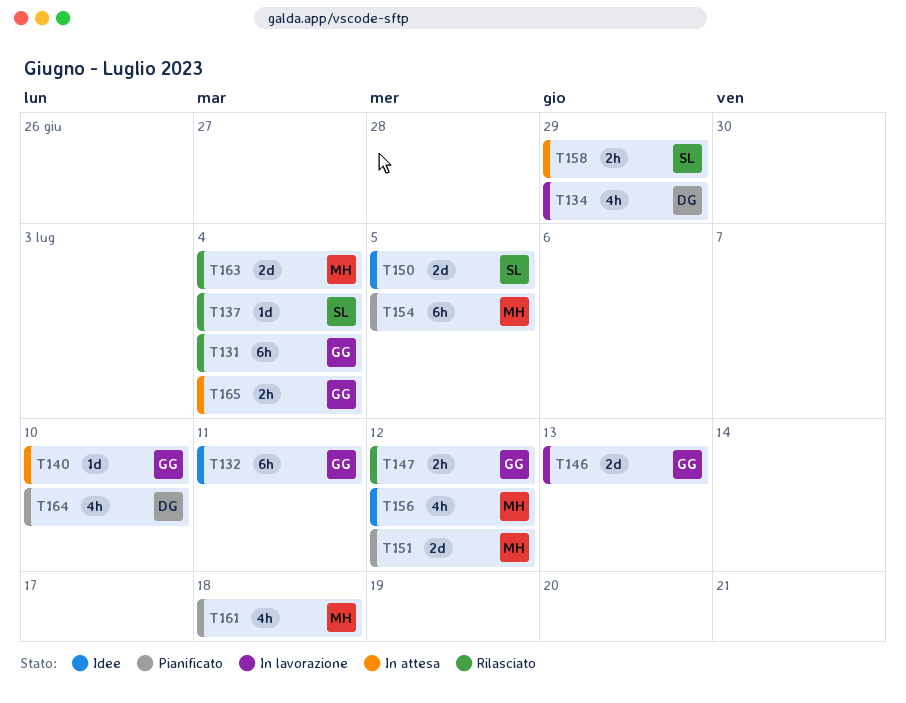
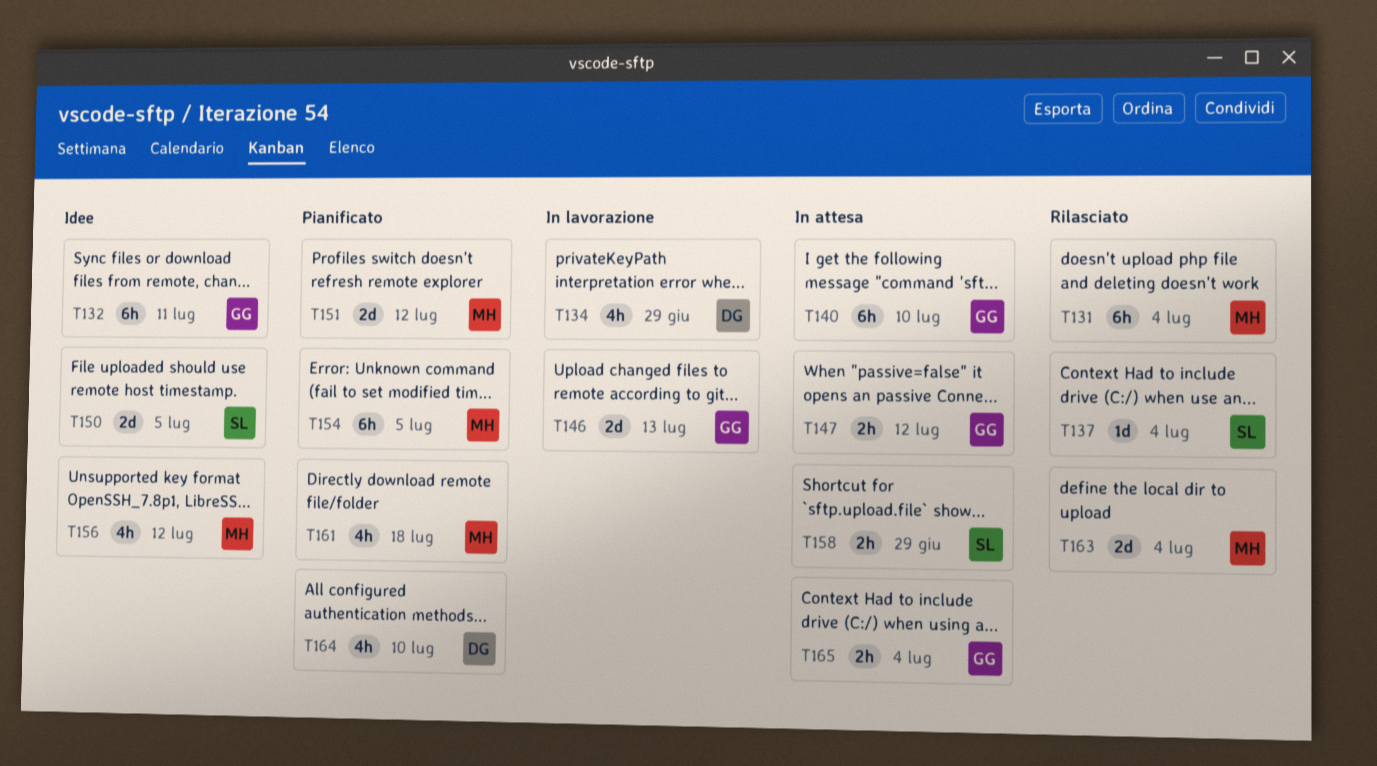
T131, owner: GG -> MH
T140, estimate: 1d -> 6h
T147, status: Rilasciato -> In attesa

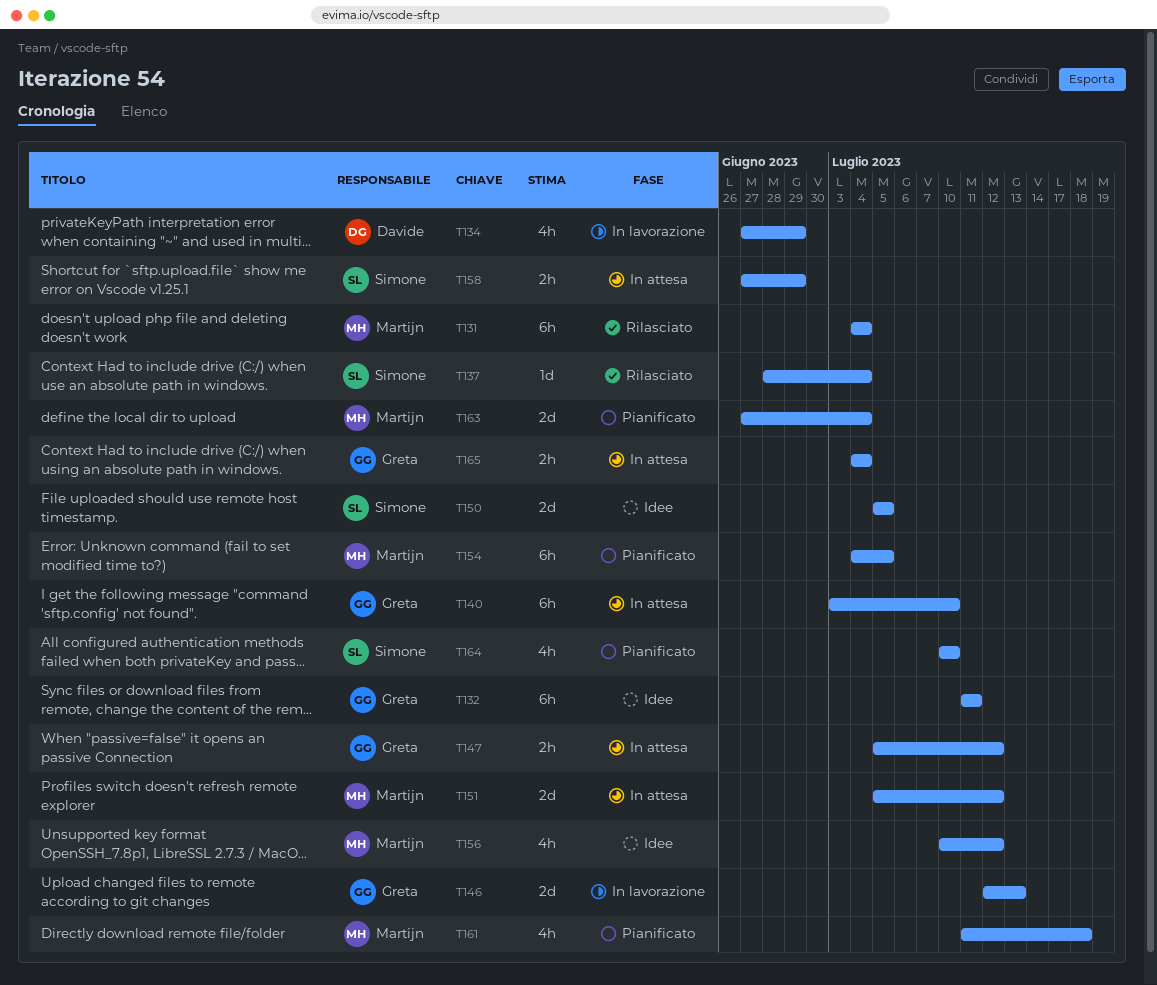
T151, status: Pianificato -> In attesa
T163, status: Rilasciato -> Pianificato
T164, owner: Davide -> Simone

